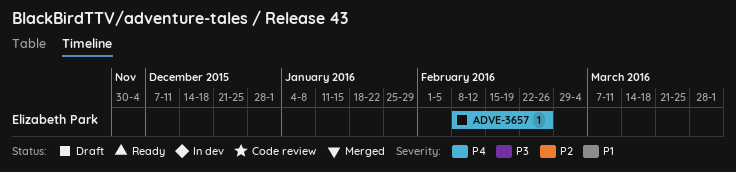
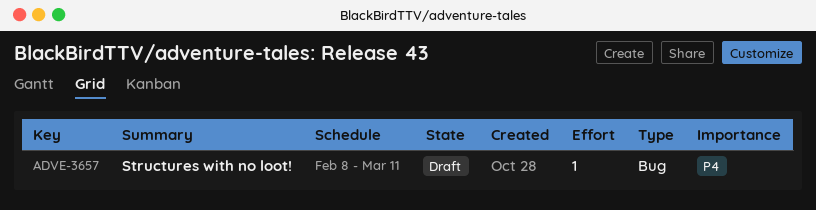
ADVE-3657, due: Feb 26 -> Mar 11

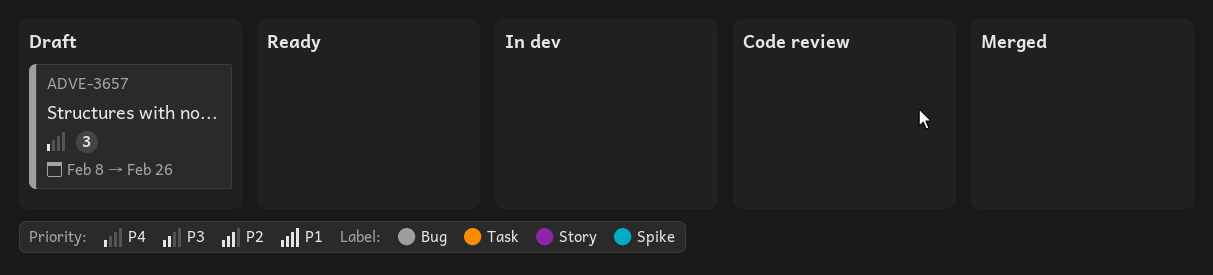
ADVE-3657, estimate: 1 -> 3
ADVE-3657, due: Mar 11 -> Feb 26

